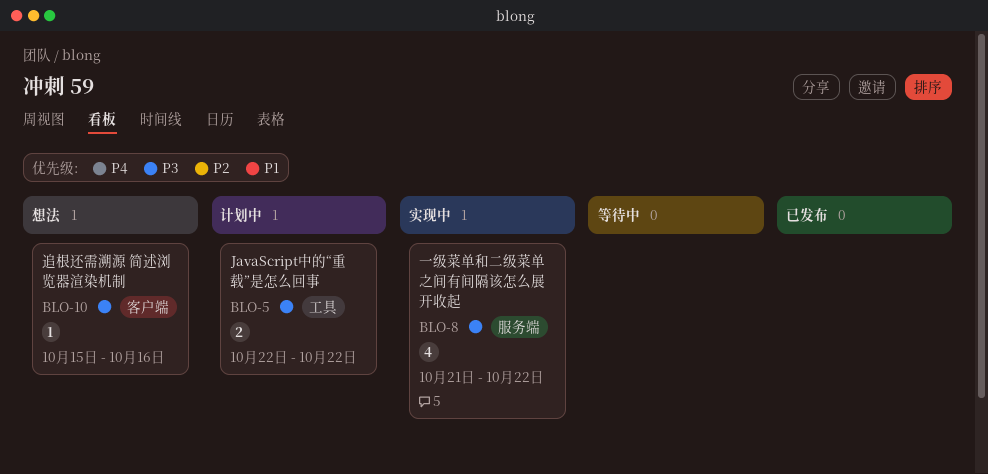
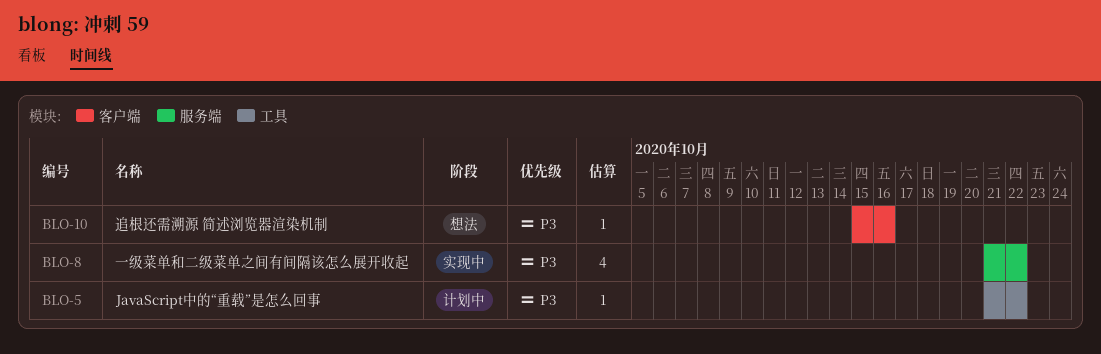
BLO-5, estimate: 2 -> 1
BLO-5, start: Oct 22 -> Oct 21

